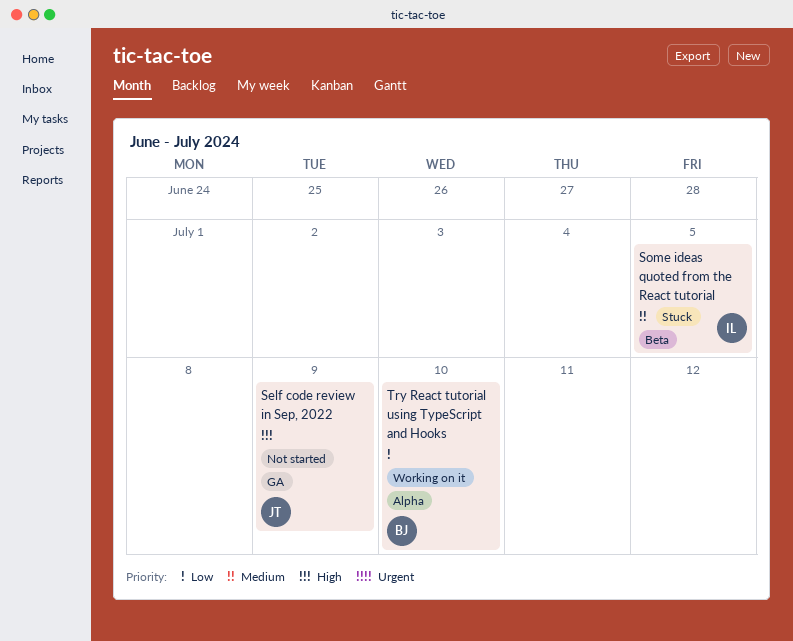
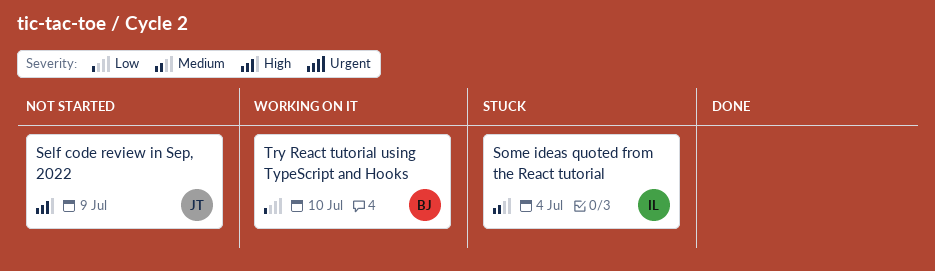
Some ideas quoted from the React tutorial, due: Jul 5 -> Jul 4

